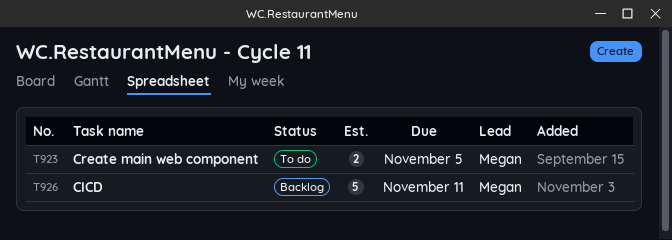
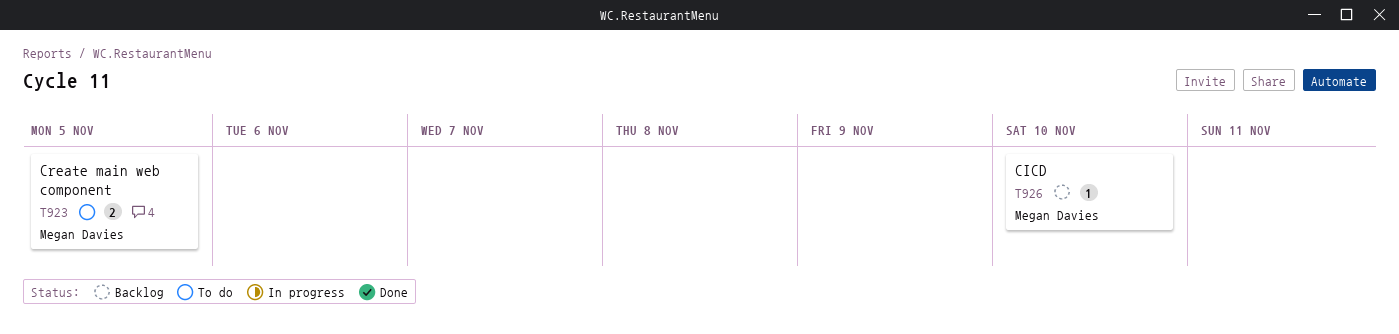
T926, estimate: 5 -> 1
T926, due: Nov 11 -> Nov 10

